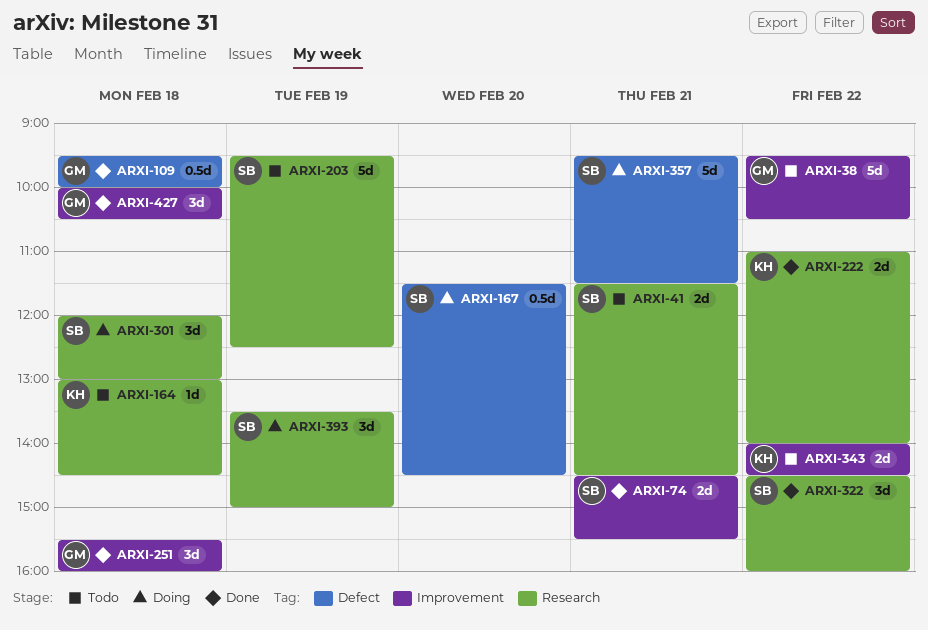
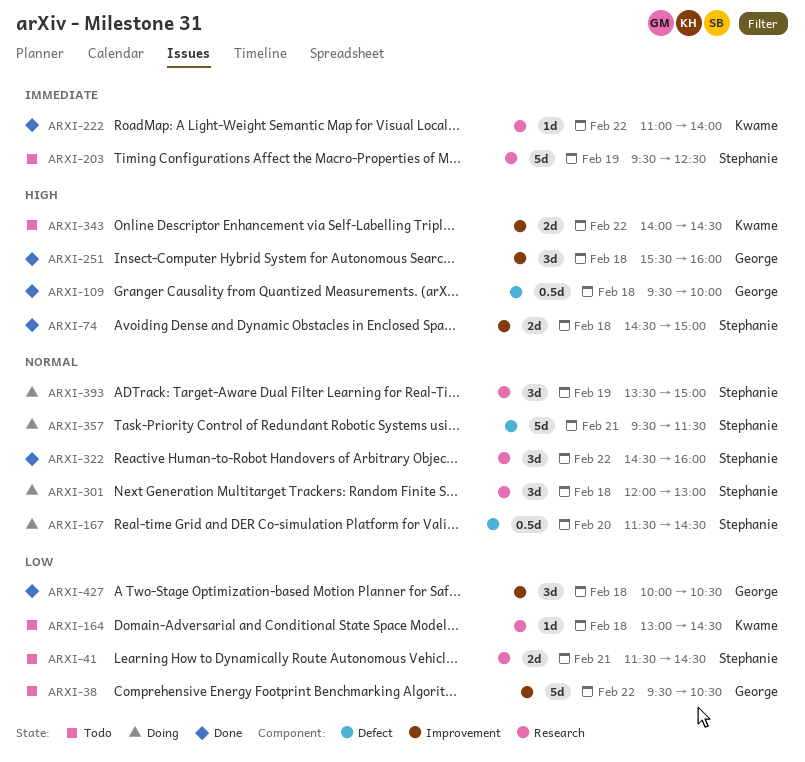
ARXI-74, day: Feb 21 -> Feb 18
ARXI-74, ends: 15:30 -> 15:00
ARXI-222, estimate: 2d -> 1d

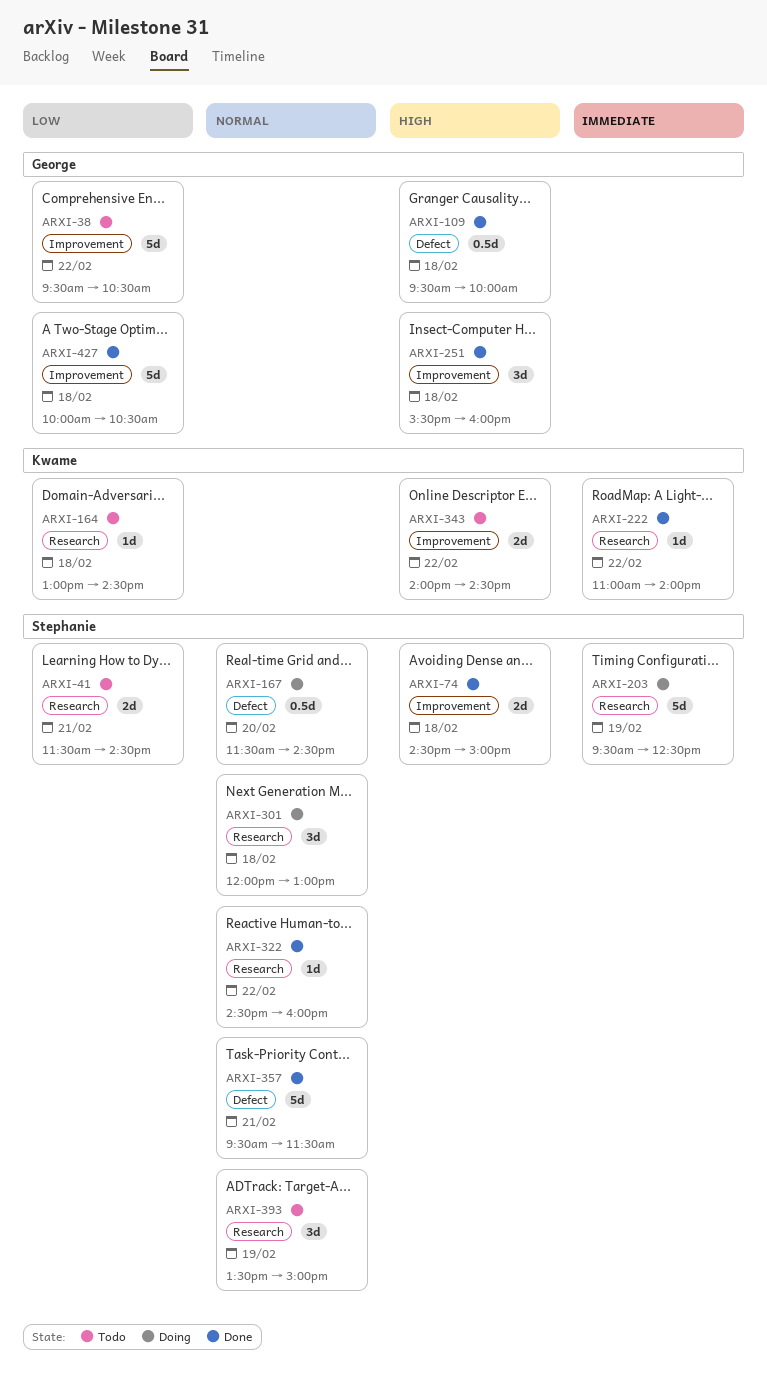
ARXI-203, status: Todo -> Doing
ARXI-322, estimate: 3d -> 1d
ARXI-357, status: Doing -> Done
ARXI-393, status: Doing -> Todo
ARXI-427, estimate: 3d -> 5d

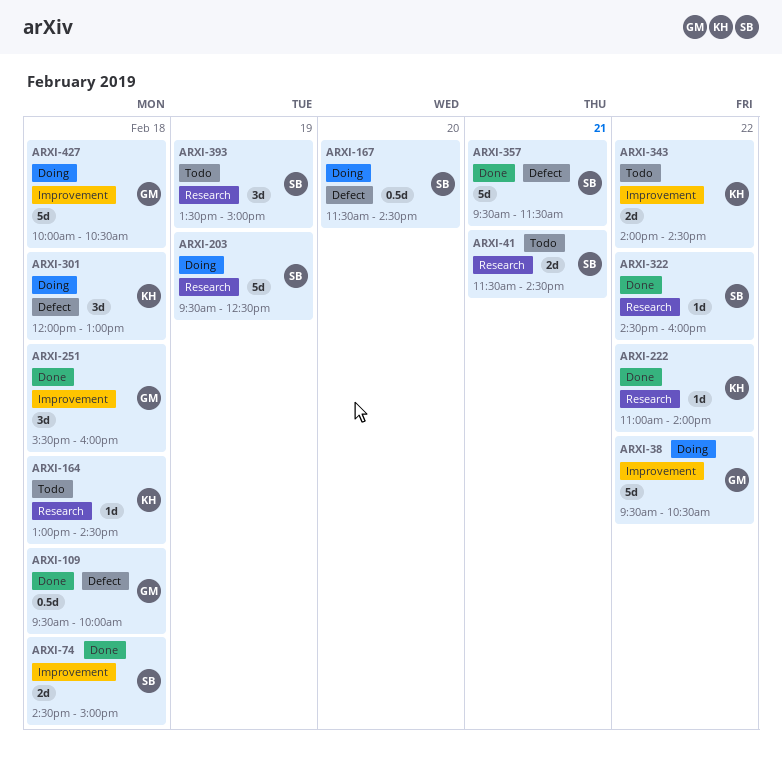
ARXI-38, status: Todo -> Doing
ARXI-301, owner: Stephanie -> Kwame
ARXI-301, label: Research -> Defect
ARXI-427, status: Done -> Doing

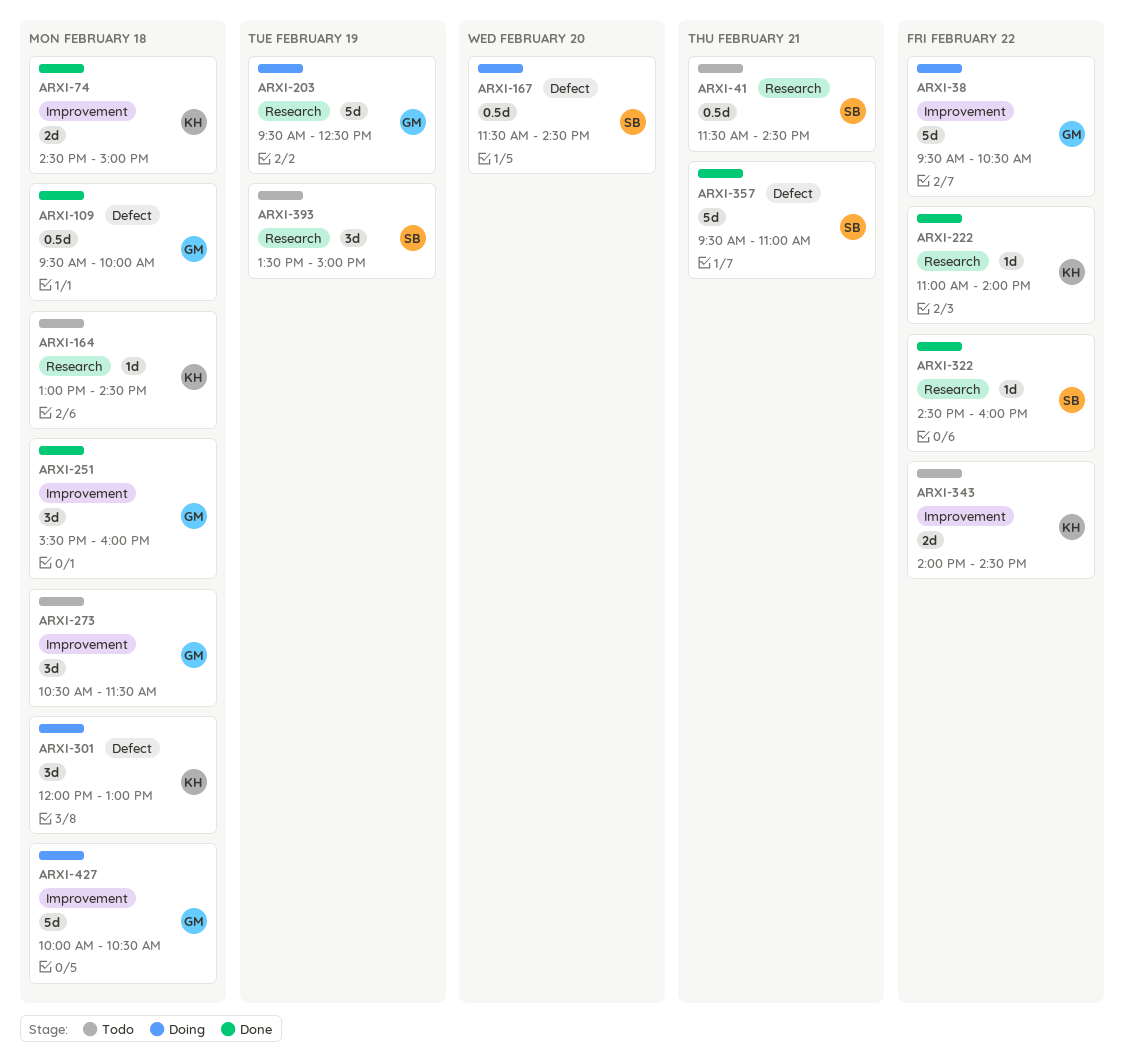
ARXI-41, estimate: 2d -> 0.5d
ARXI-74, owner: SB -> KH
ARXI-203, owner: SB -> GM
ARXI-273: none -> present
ARXI-357, ends: 11:30 -> 11:00

